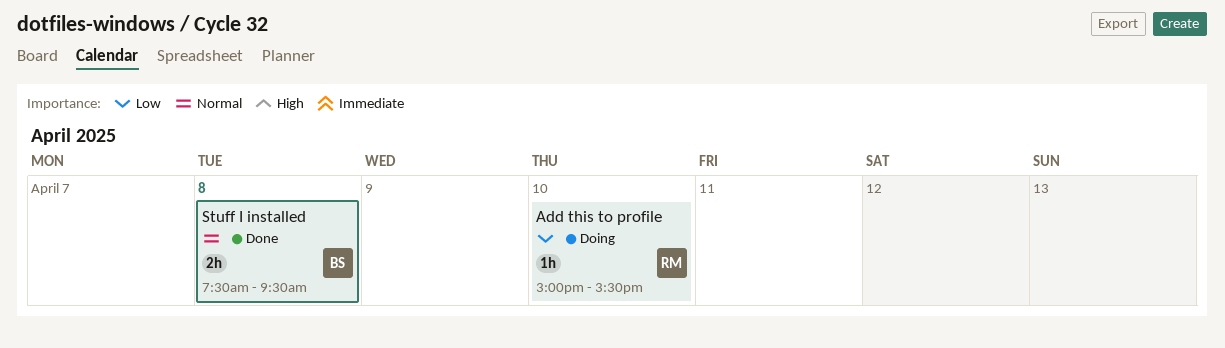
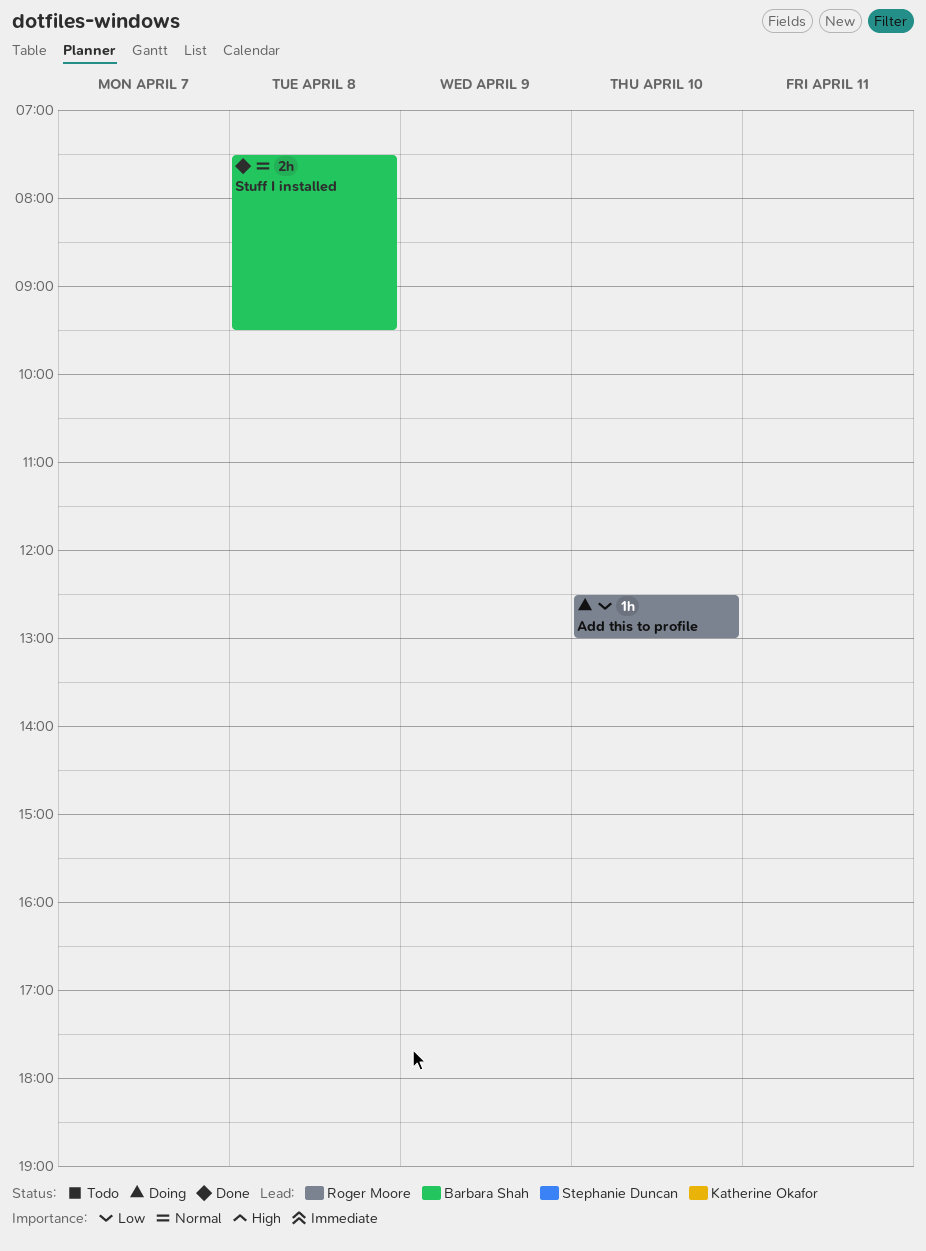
Add this to profile, begins: 15:00 -> 12:30
Add this to profile, ends: 15:30 -> 13:00

